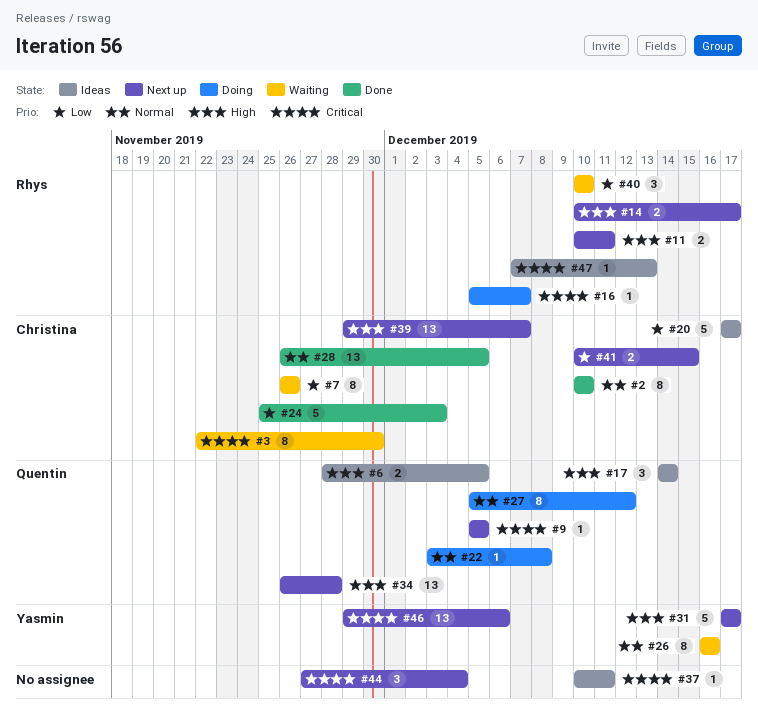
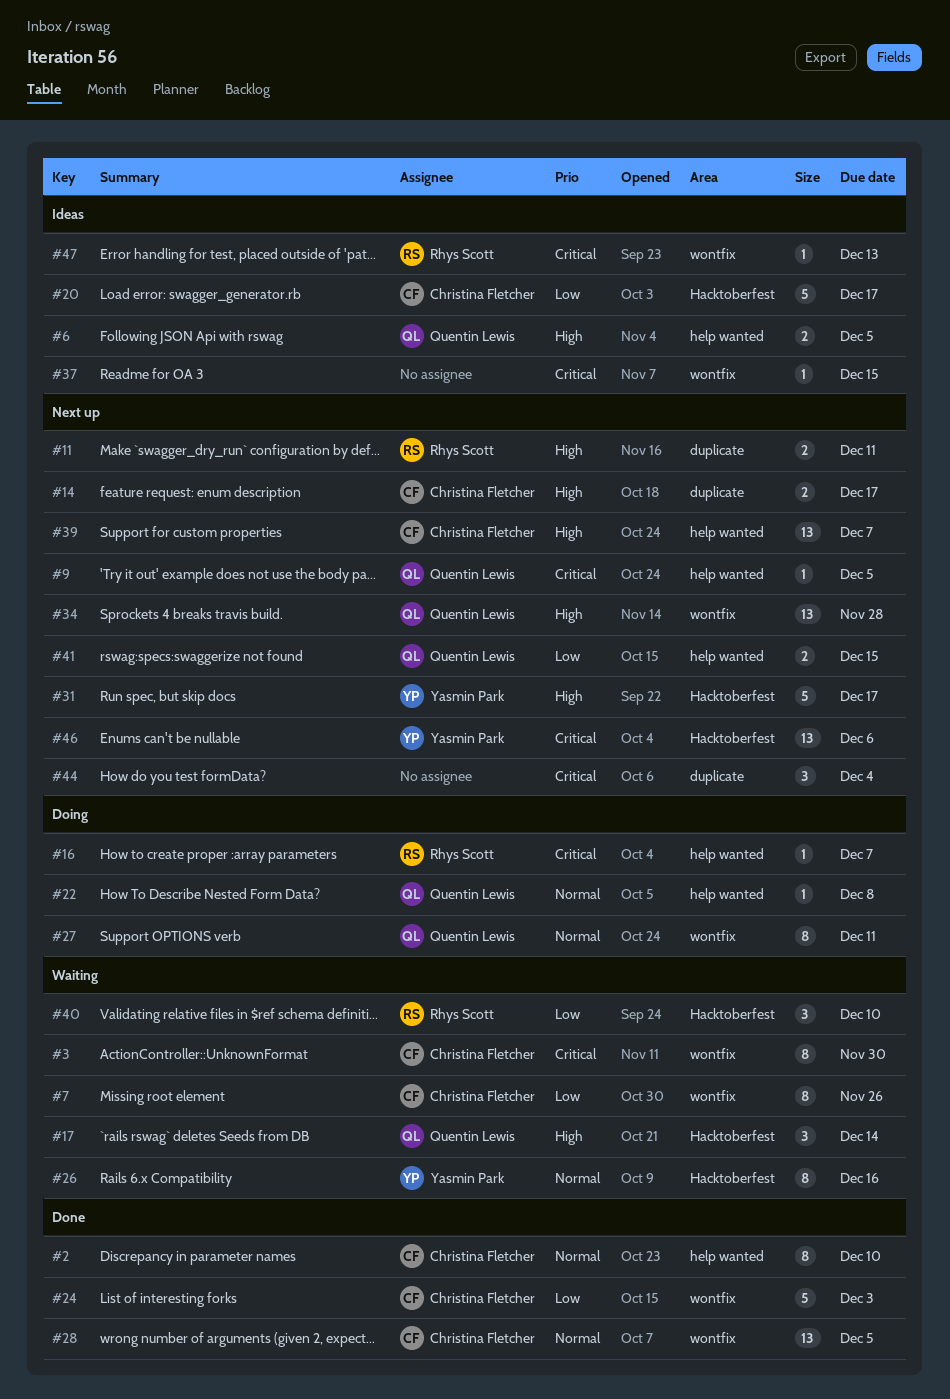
#14, owner: Rhys Scott -> Christina Fletcher
#17, status: Ideas -> Waiting
#27, due: Dec 12 -> Dec 11
#37, due: Dec 11 -> Dec 15
#41, owner: Christina Fletcher -> Quentin Lewis

